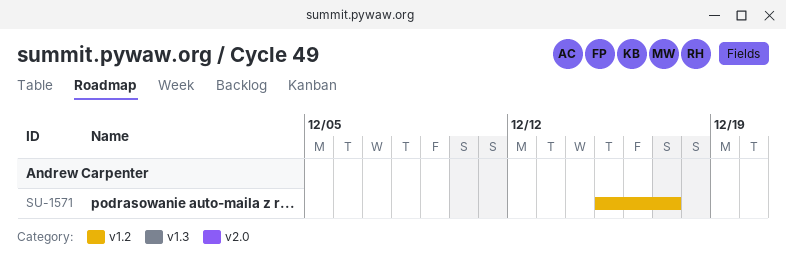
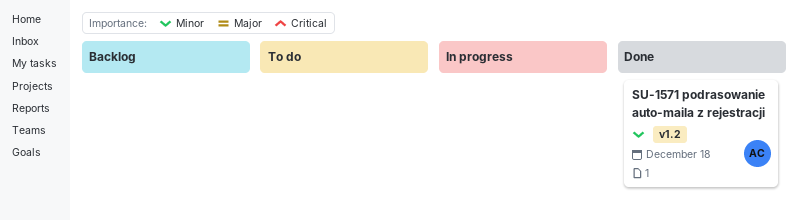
SU-1571, due: Dec 17 -> Dec 18

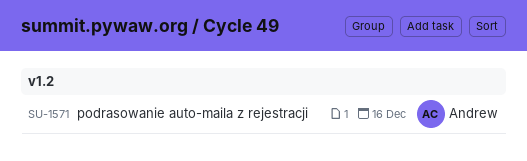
SU-1571, due: Dec 18 -> Dec 16

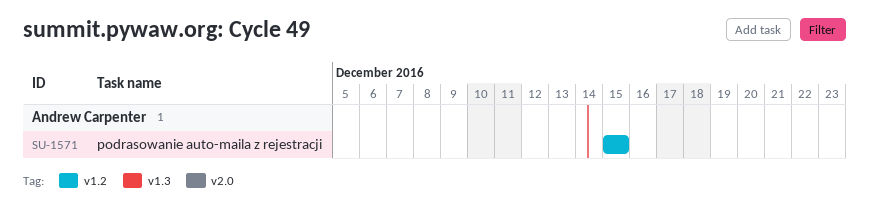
SU-1571, due: Dec 16 -> Dec 15

